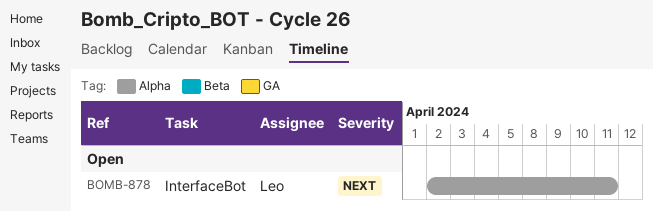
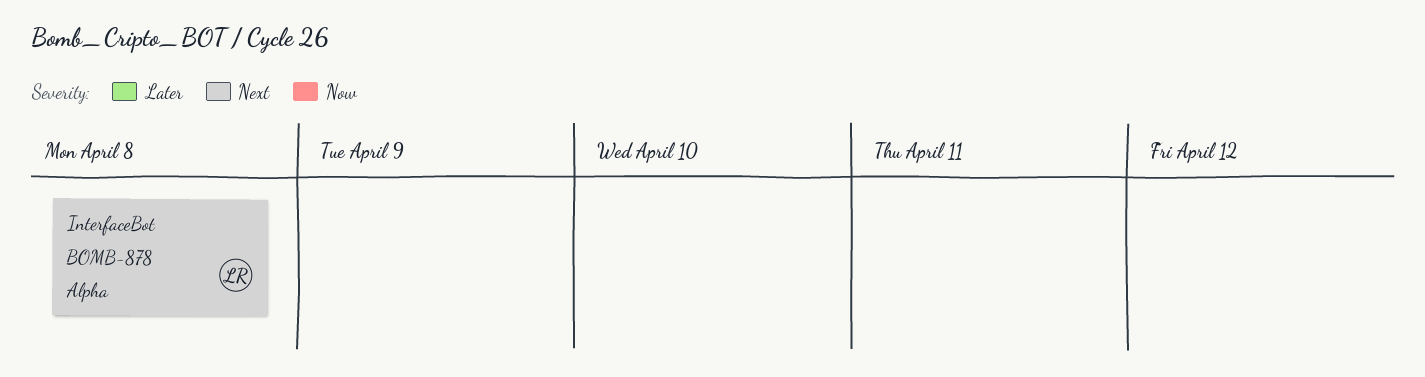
BOMB-878, due: Apr 11 -> Apr 8

